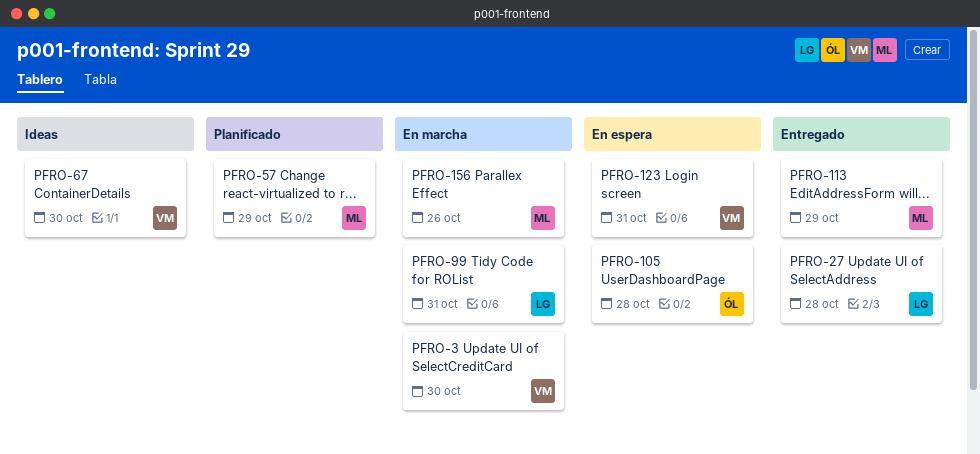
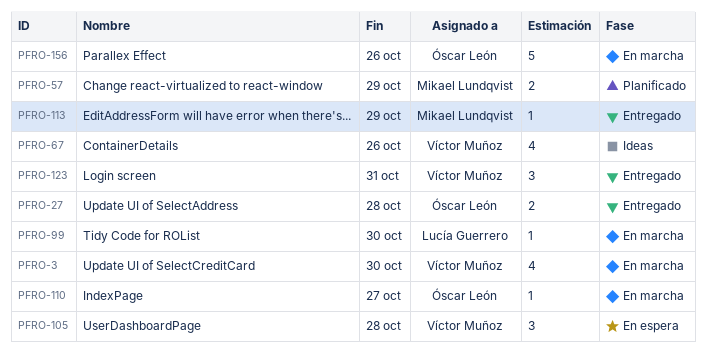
PFRO-27, owner: Lucía Guerrero -> Óscar León
PFRO-67, due: Oct 30 -> Oct 26
PFRO-99, due: Oct 31 -> Oct 30
PFRO-105, owner: Óscar León -> Víctor Muñoz
PFRO-110: none -> present
PFRO-123, status: En espera -> Entregado
PFRO-156, owner: Mikael Lundqvist -> Óscar León

